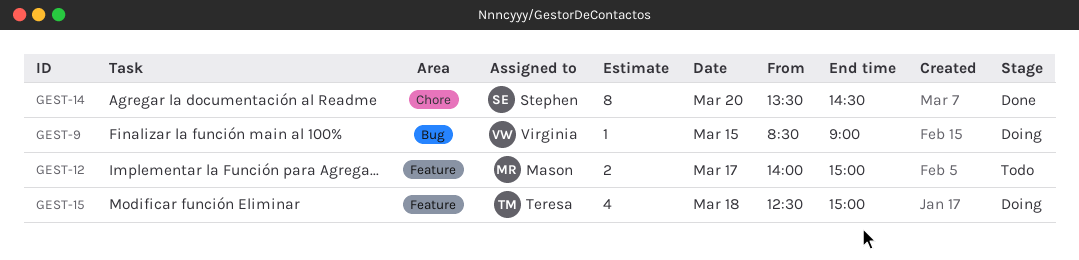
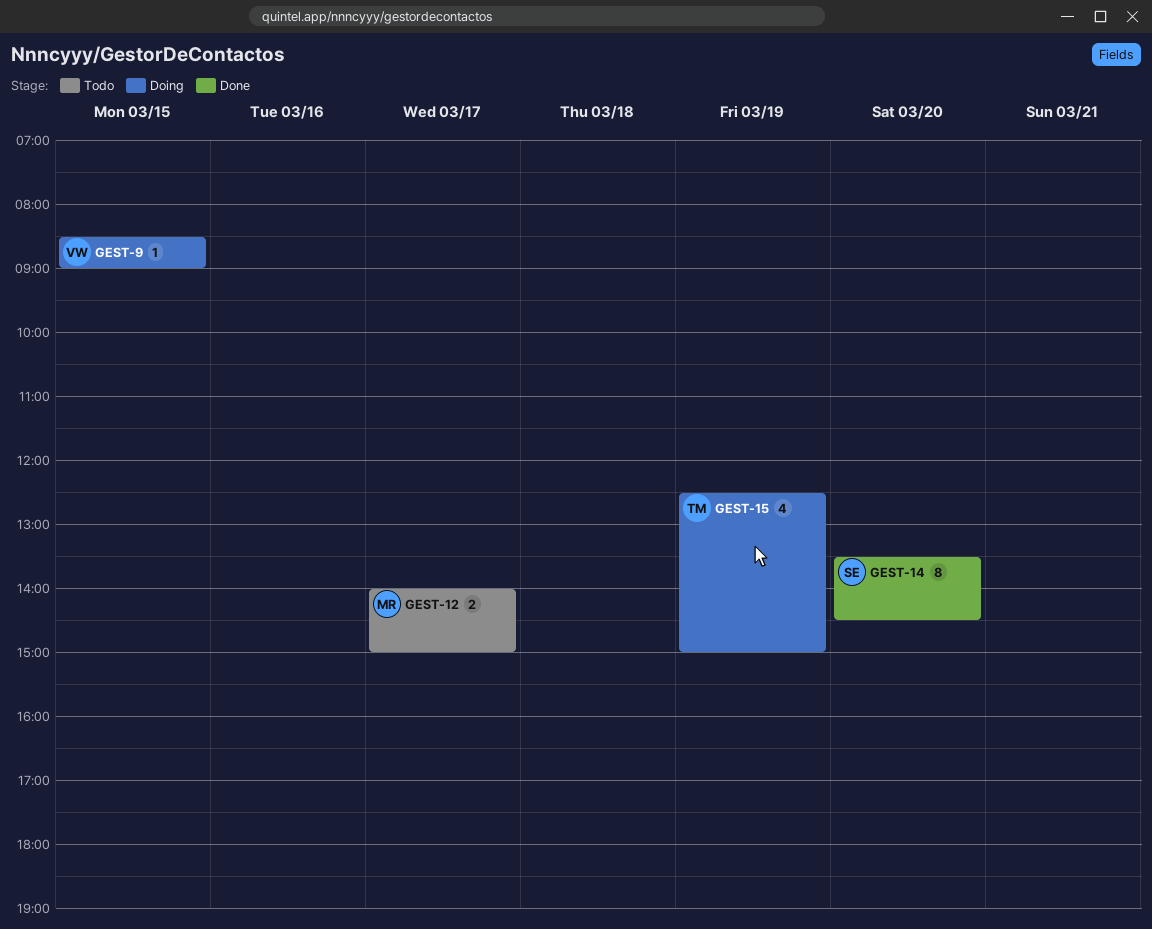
GEST-15, day: Mar 18 -> Mar 19

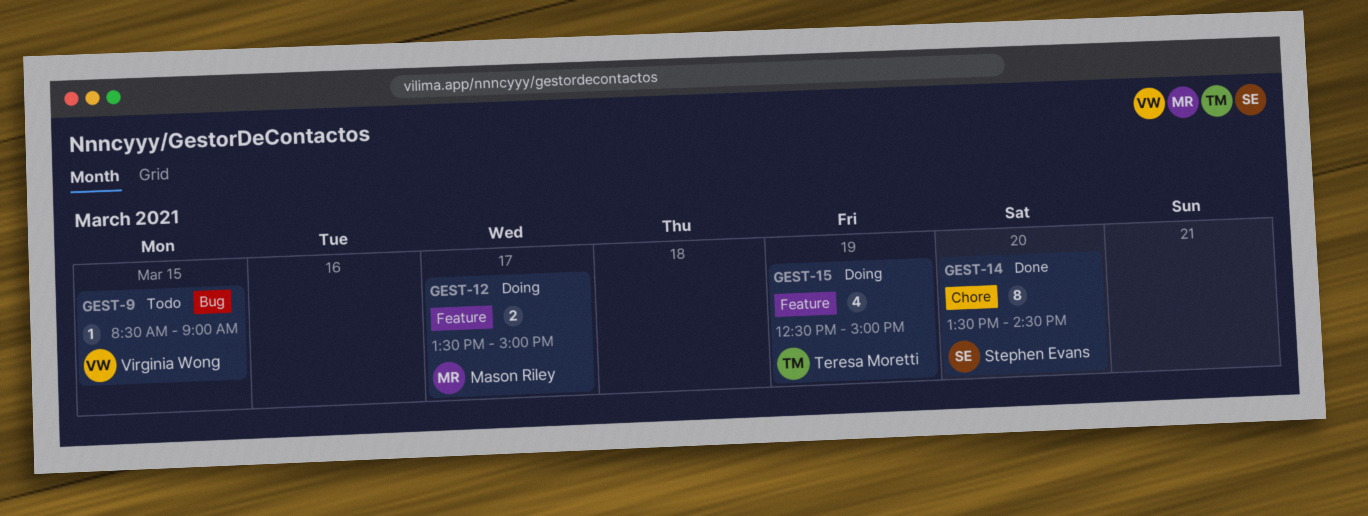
GEST-9, status: Doing -> Todo
GEST-12, status: Todo -> Doing
GEST-12, begins: 14:00 -> 13:30

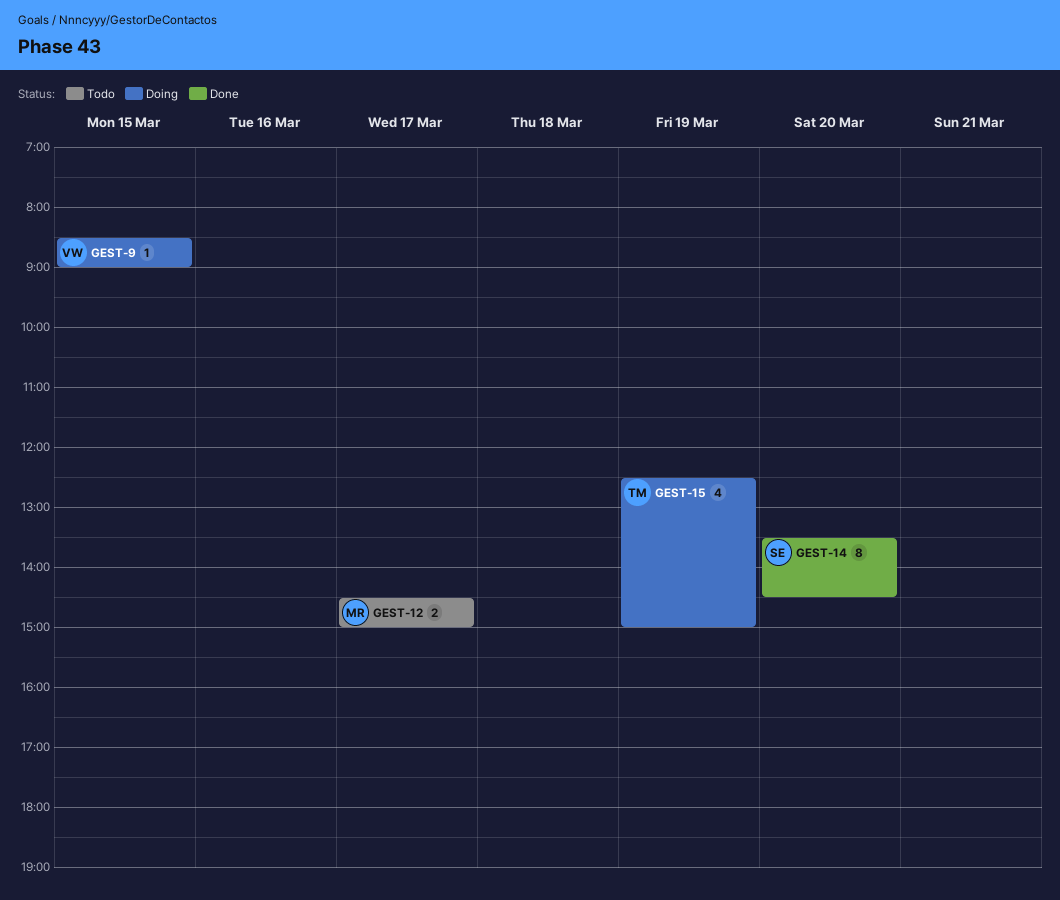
GEST-9, status: Todo -> Doing
GEST-12, status: Doing -> Todo
GEST-12, begins: 13:30 -> 14:30

